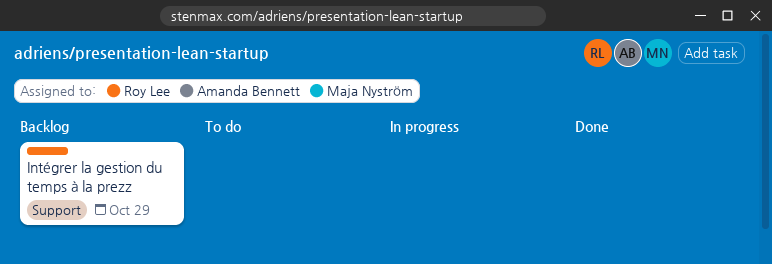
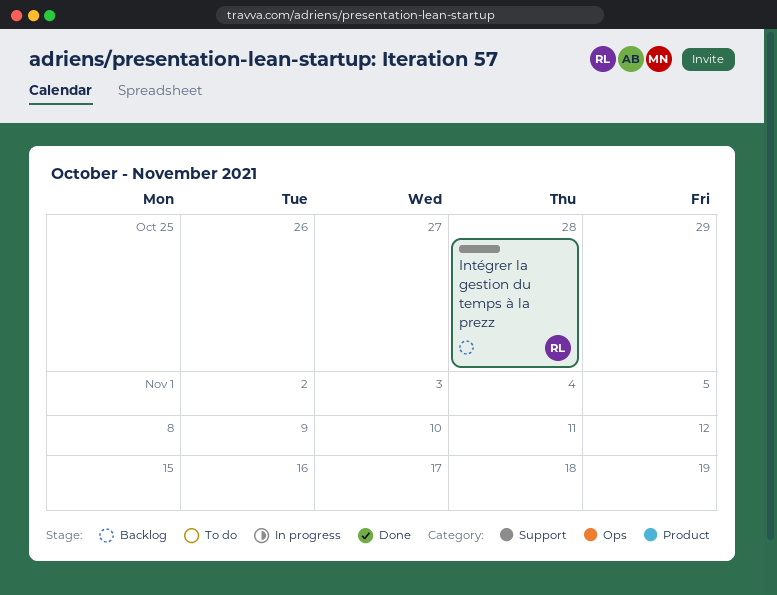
Intégrer la gestion du temps à la prezz, due: Oct 29 -> Oct 28

